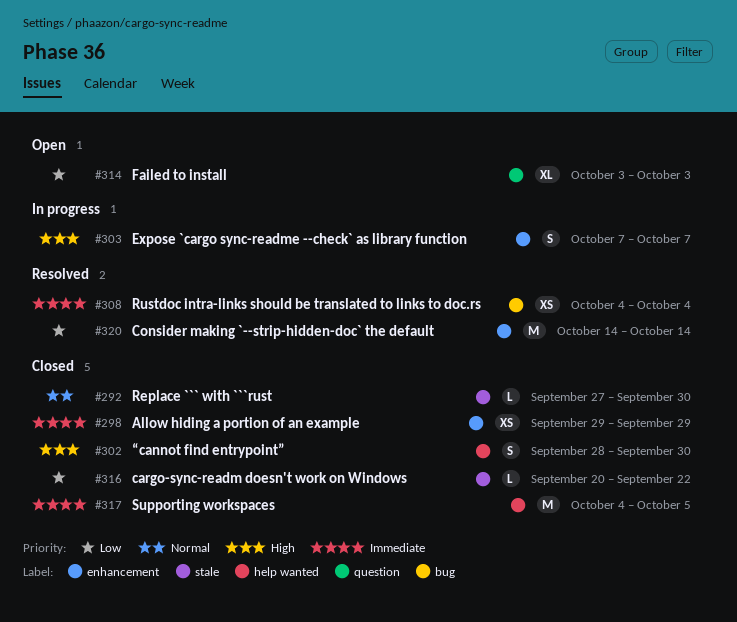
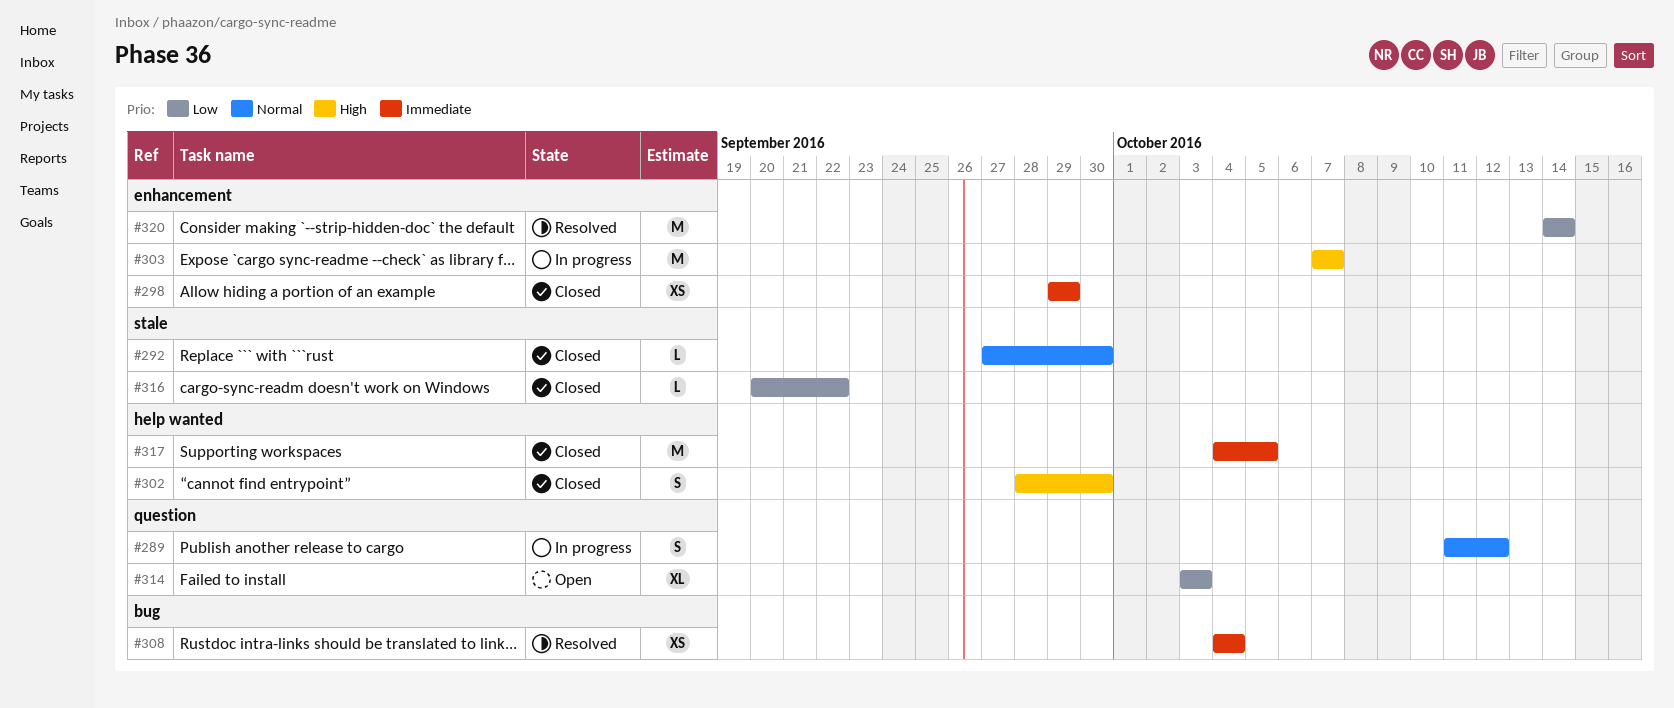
#289: none -> present
#303, estimate: S -> M

